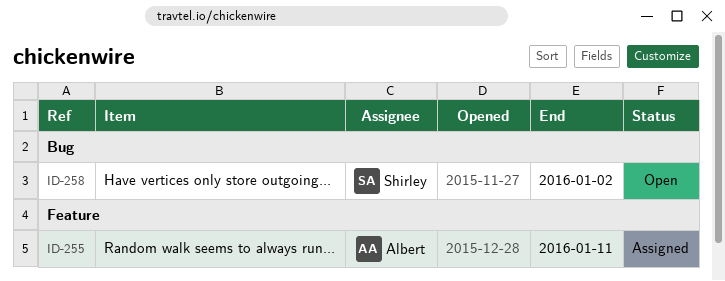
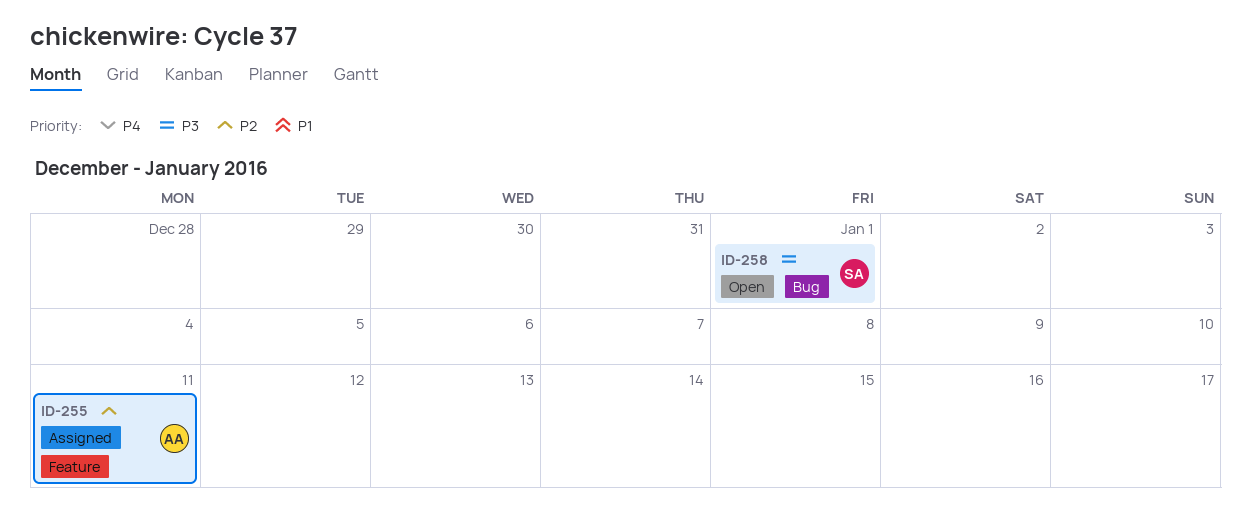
ID-258, due: Jan 2 -> Jan 1

